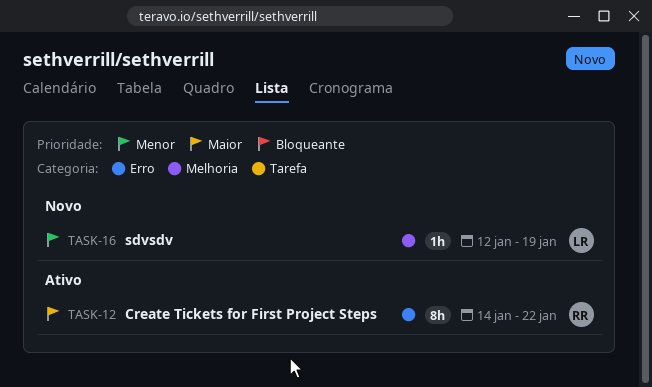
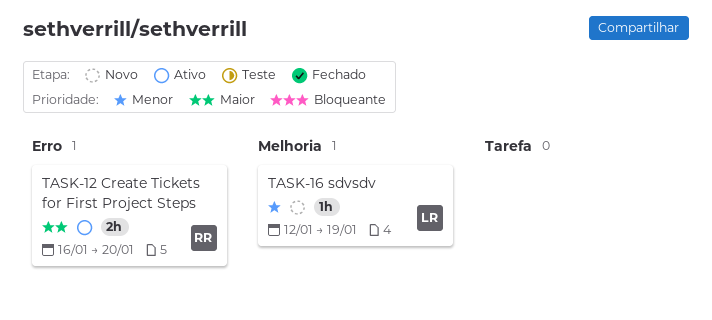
TASK-12, estimate: 8h -> 2h
TASK-12, start: Jan 14 -> Jan 16
TASK-12, due: Jan 22 -> Jan 20

